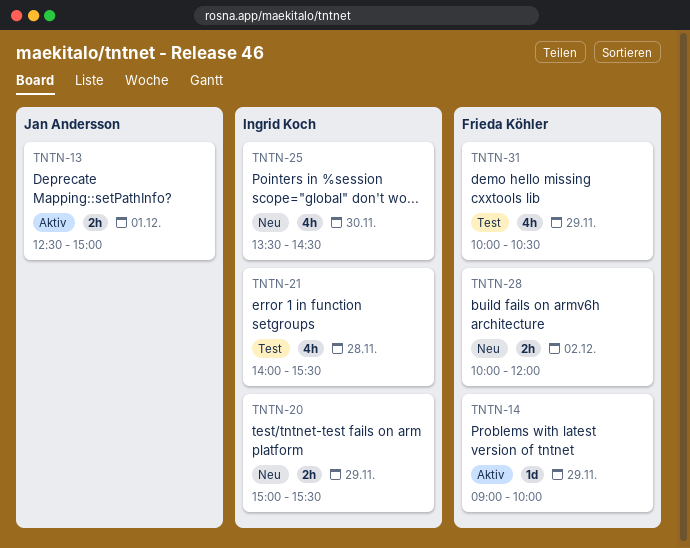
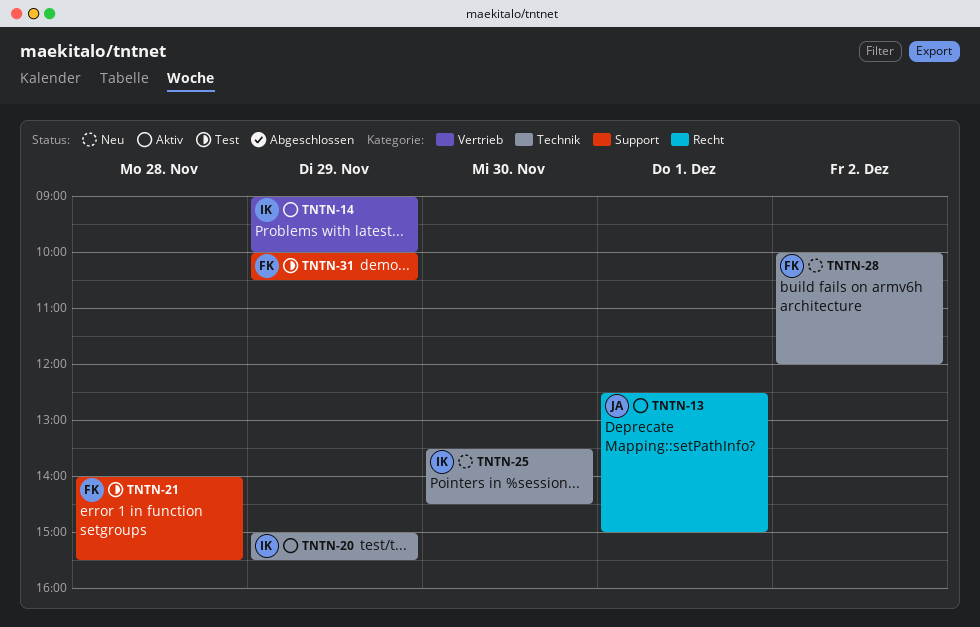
TNTN-14, owner: Frieda Köhler -> Ingrid Koch
TNTN-20, status: Neu -> Aktiv
TNTN-21, owner: Ingrid Koch -> Frieda Köhler

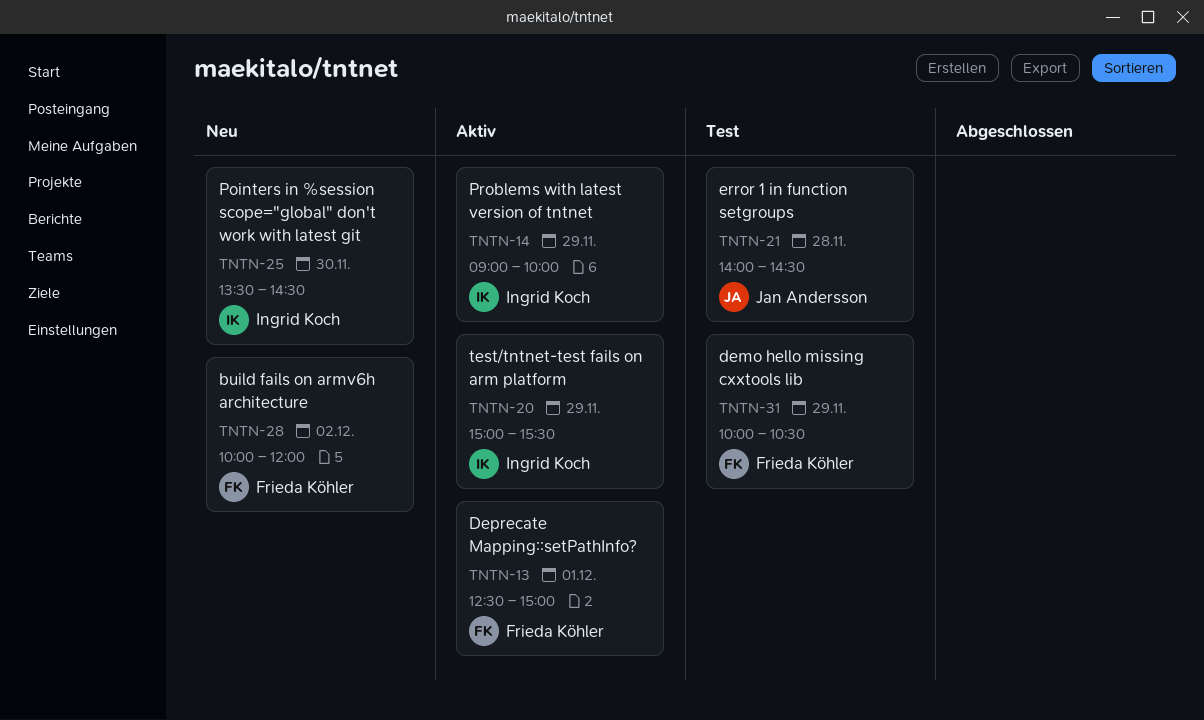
TNTN-13, owner: Jan Andersson -> Frieda Köhler
TNTN-21, owner: Frieda Köhler -> Jan Andersson
TNTN-21, ends: 15:30 -> 14:30

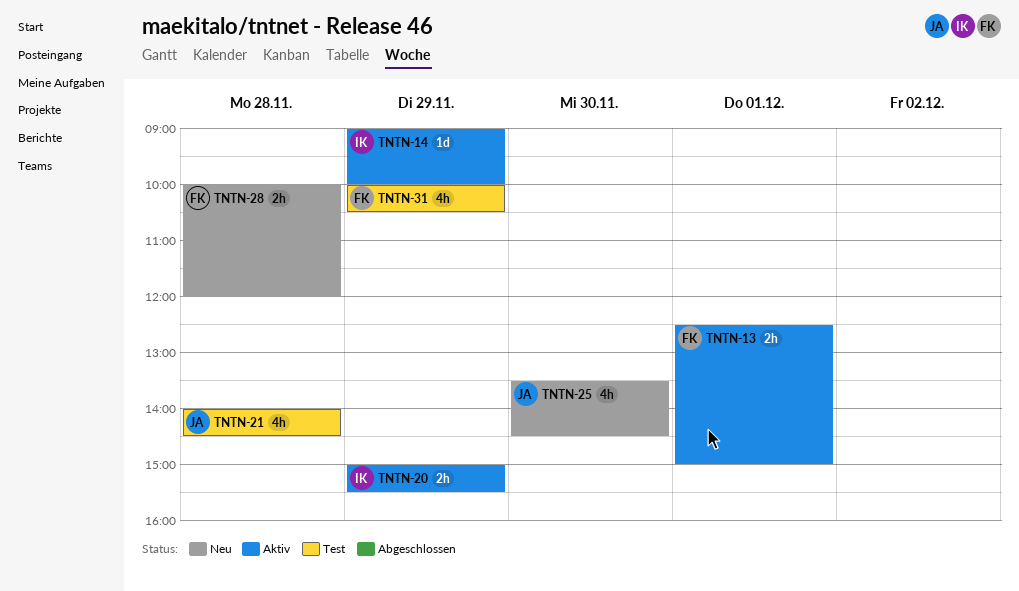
TNTN-25, owner: Ingrid Koch -> Jan Andersson
TNTN-28, day: Dec 2 -> Nov 28

